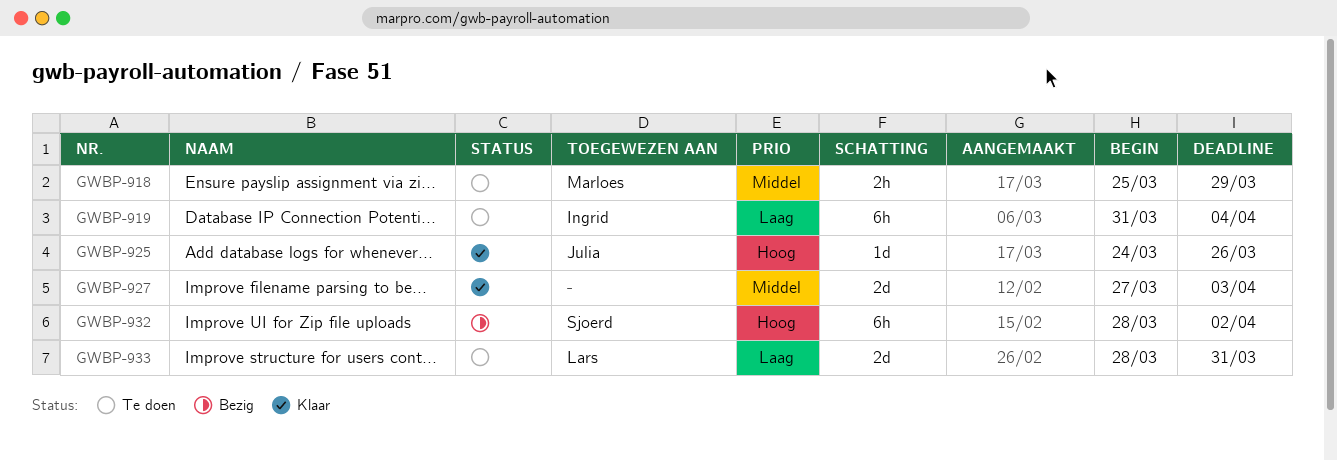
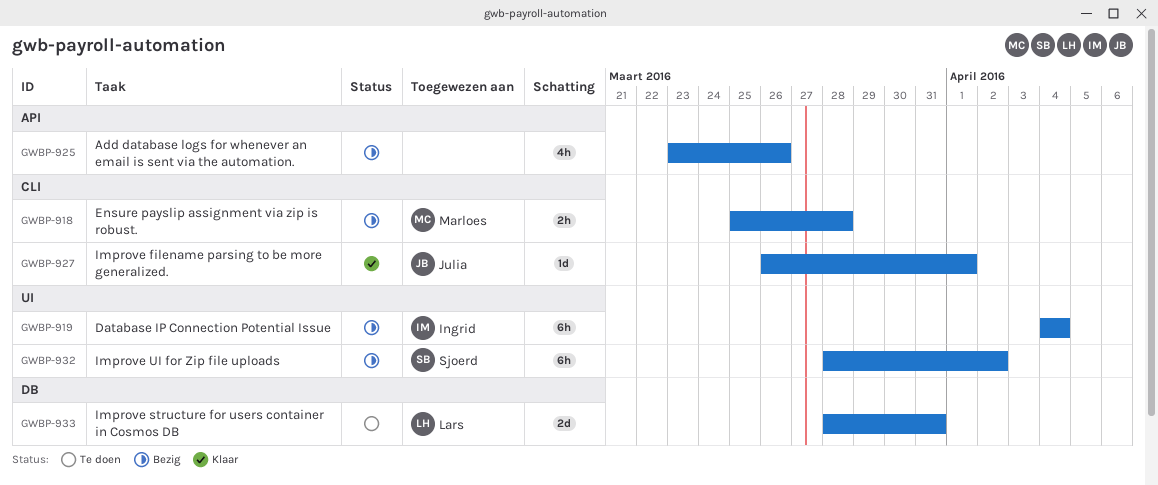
GWBP-918, status: Te doen -> Bezig
GWBP-918, due: Mar 29 -> Mar 28
GWBP-919, status: Te doen -> Bezig
GWBP-919, start: Mar 31 -> Apr 4
GWBP-925, status: Klaar -> Bezig
GWBP-925, owner: Julia -> none
GWBP-925, estimate: 1d -> 4h
GWBP-925, start: Mar 24 -> Mar 23
GWBP-927, owner: none -> Julia
GWBP-927, estimate: 2d -> 1d
GWBP-927, start: Mar 27 -> Mar 26
GWBP-927, due: Apr 3 -> Apr 1

